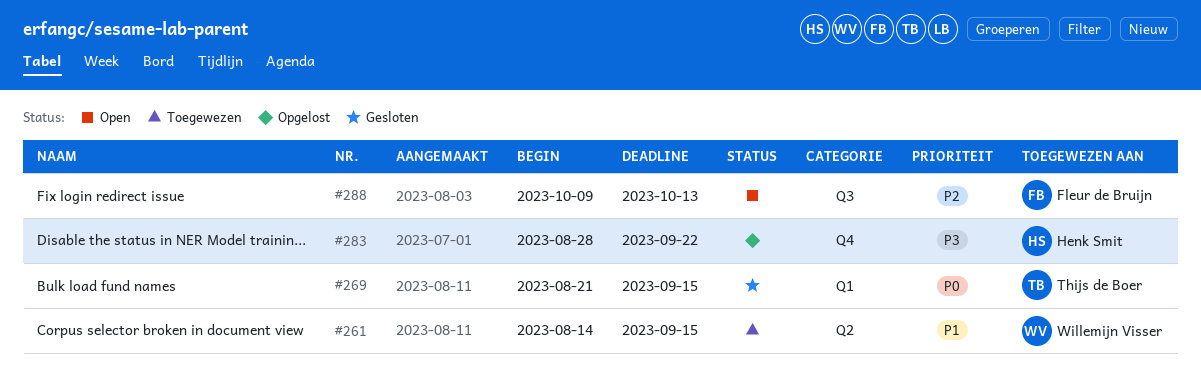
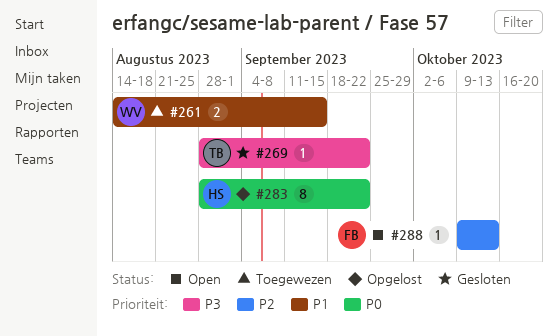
#269, priority: P0 -> P3
#269, start: Aug 21 -> Aug 28
#269, due: Sep 15 -> Sep 22
#283, priority: P3 -> P0

